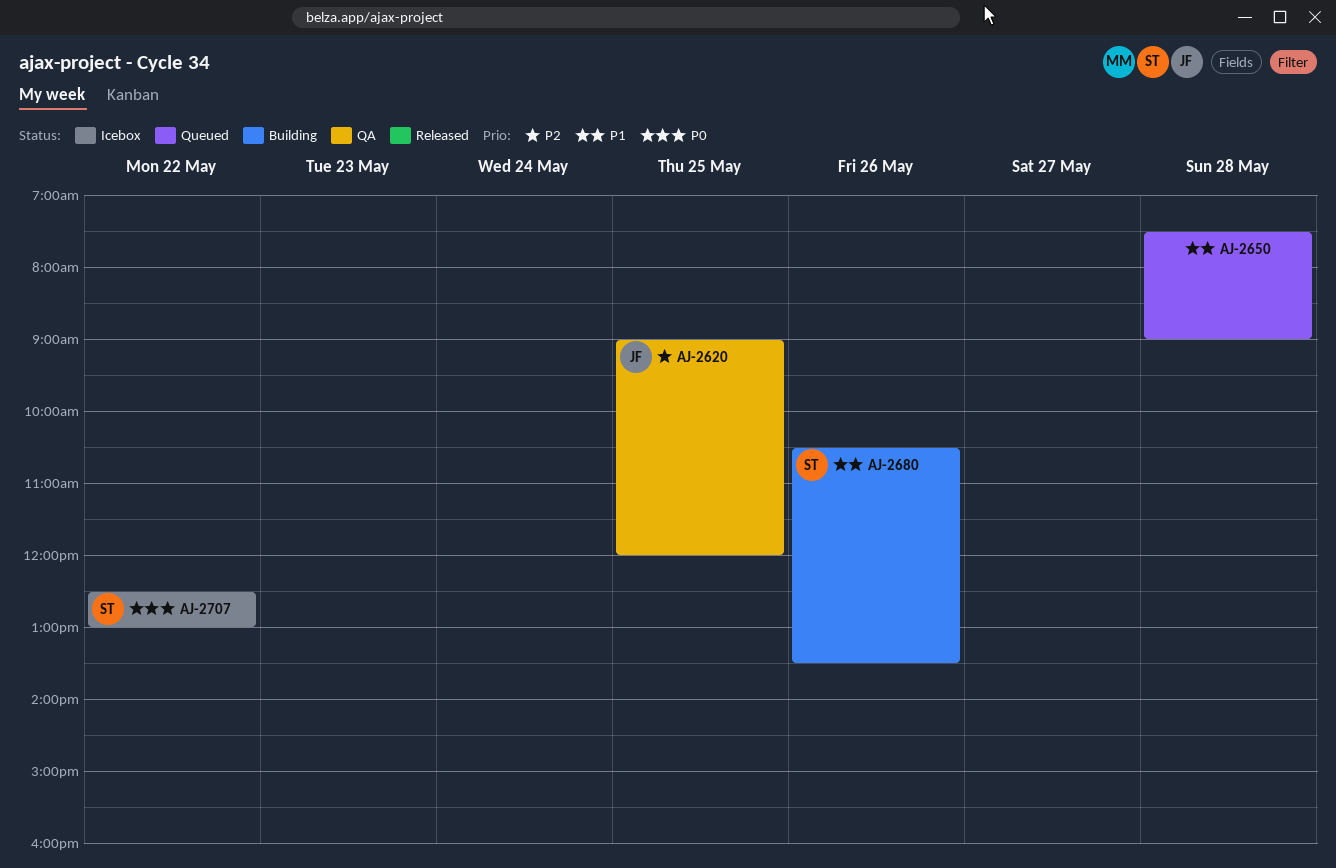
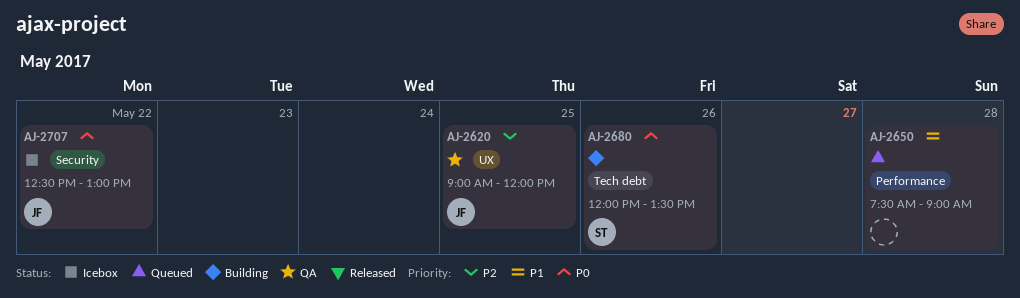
AJ-2680, priority: P1 -> P0
AJ-2680, begins: 10:30 -> 12:00
AJ-2707, owner: ST -> JF

